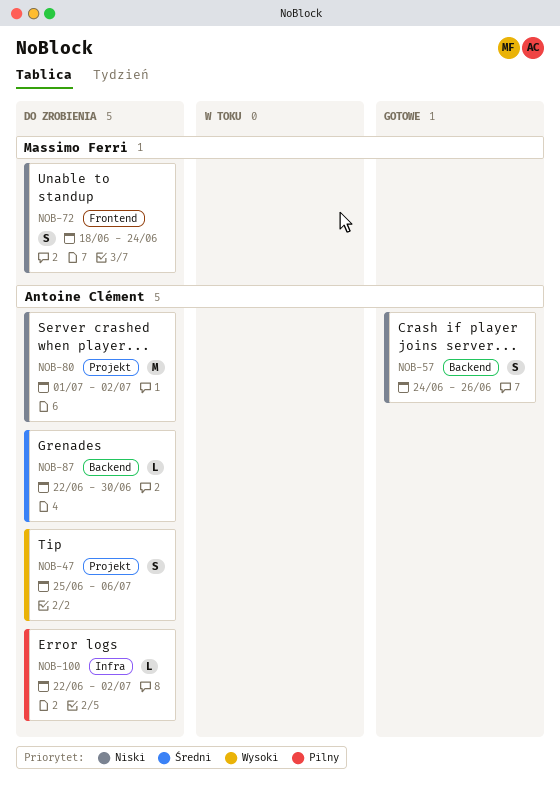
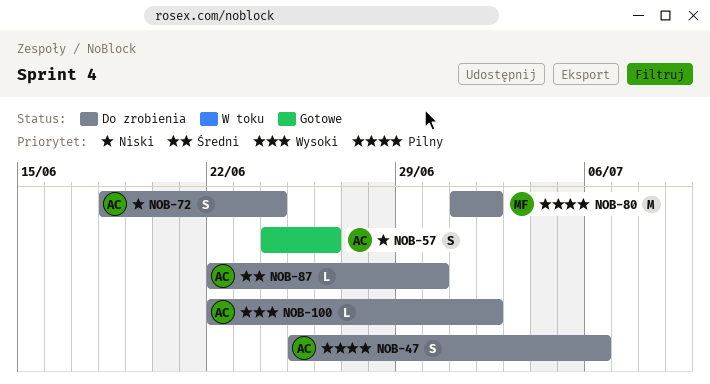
NOB-47, priority: Wysoki -> Pilny
NOB-72, owner: Massimo Ferri -> Antoine Clément
NOB-80, owner: Antoine Clément -> Massimo Ferri
NOB-80, priority: Niski -> Pilny
NOB-100, priority: Pilny -> Wysoki

